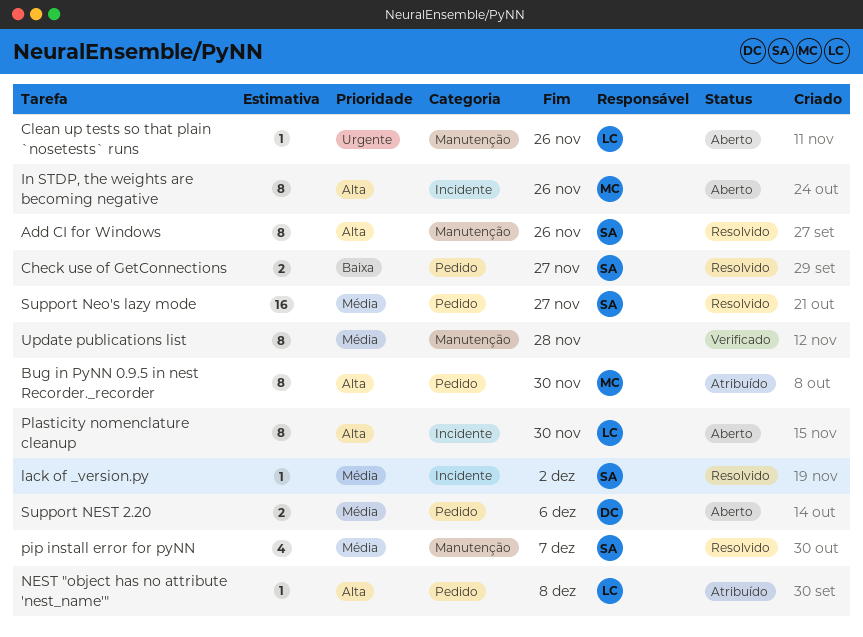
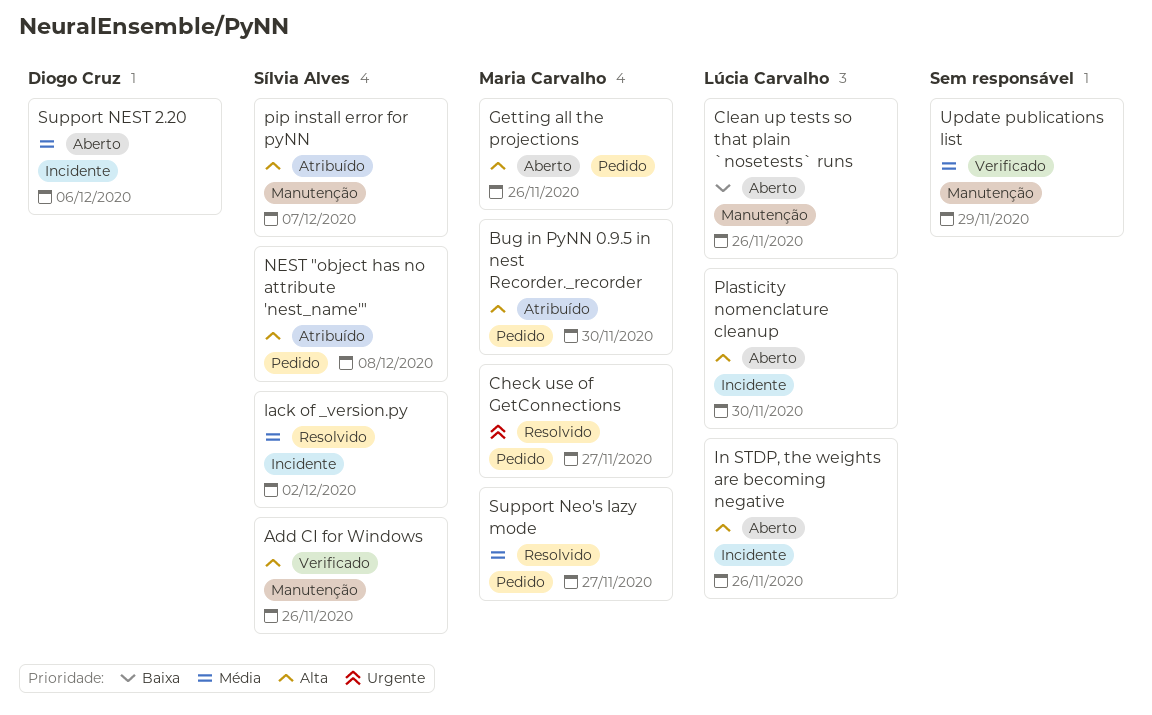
Add CI for Windows, status: Resolvido -> Verificado
Check use of GetConnections, owner: Sílvia Alves -> Maria Carvalho
Check use of GetConnections, priority: Baixa -> Urgente
Clean up tests so that plain `nosetests` runs, priority: Urgente -> Baixa
Getting all the projections: none -> present
In STDP, the weights are becoming negative, owner: Maria Carvalho -> Lúcia Carvalho
NEST "object has no attribute 'nest_name'", owner: Lúcia Carvalho -> Sílvia Alves
pip install error for pyNN, status: Resolvido -> Atribuído
pip install error for pyNN, priority: Média -> Alta
Support Neo's lazy mode, owner: Sílvia Alves -> Maria Carvalho
Support NEST 2.20, label: Pedido -> Incidente
Update publications list, due: Nov 28 -> Nov 29

